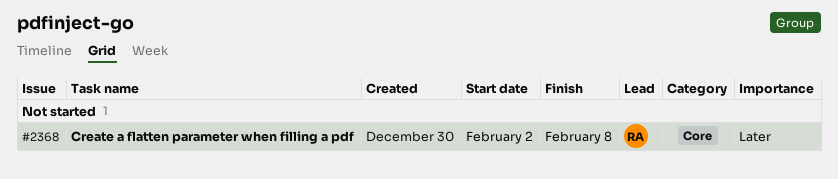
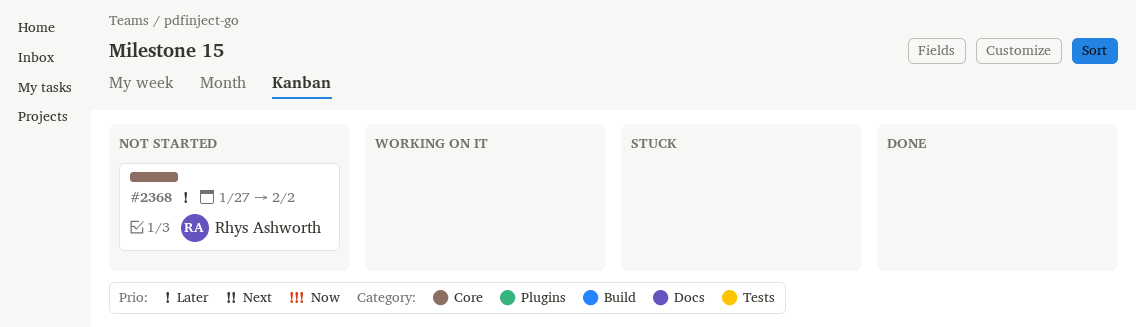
#2368, start: Feb 2 -> Jan 27
#2368, due: Feb 8 -> Feb 2

